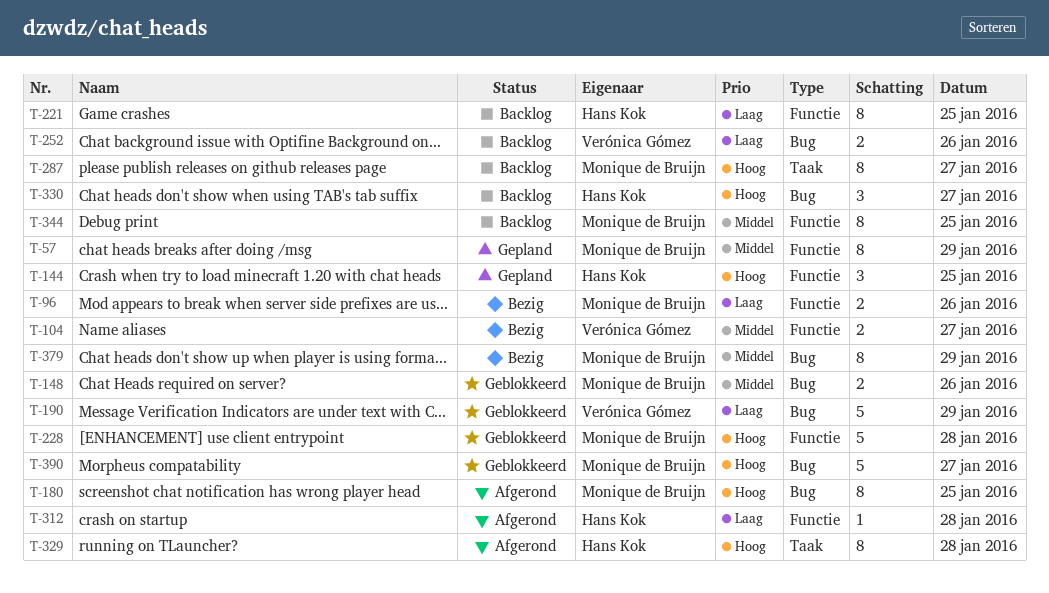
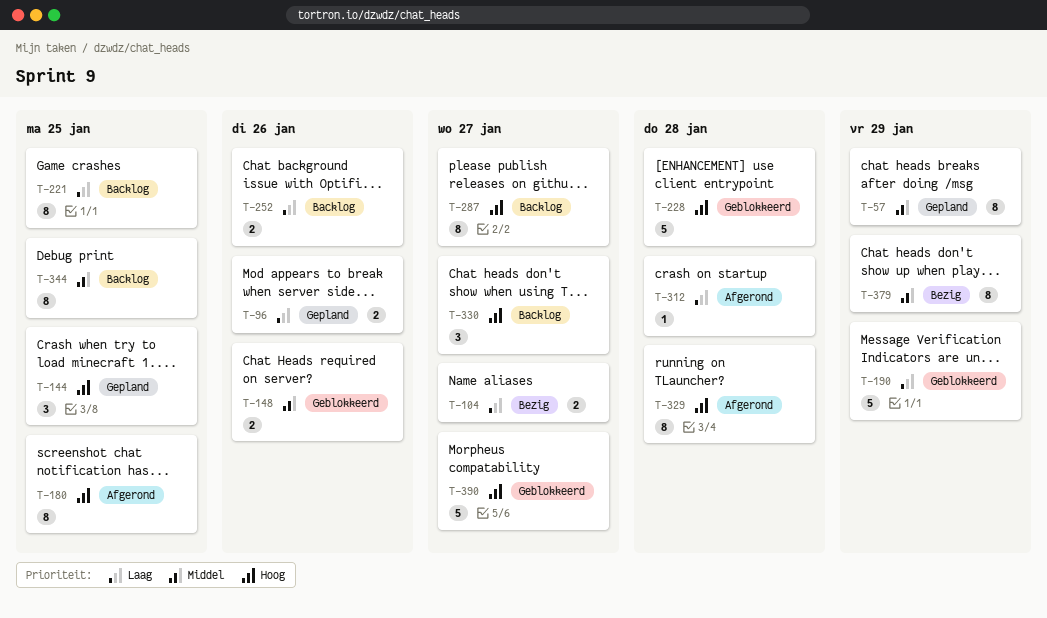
T-96, status: Bezig -> Gepland
T-104, priority: Middel -> Laag

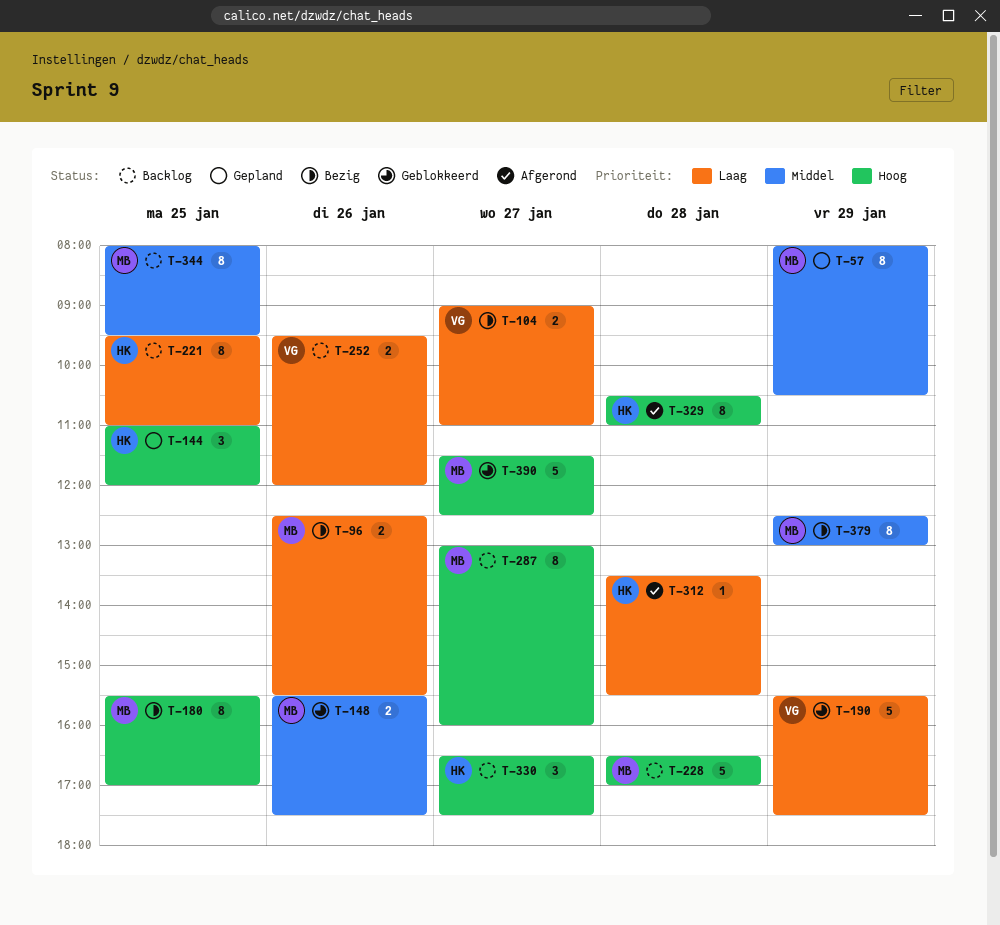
T-96, status: Gepland -> Bezig
T-180, status: Afgerond -> Bezig
T-228, status: Geblokkeerd -> Backlog

